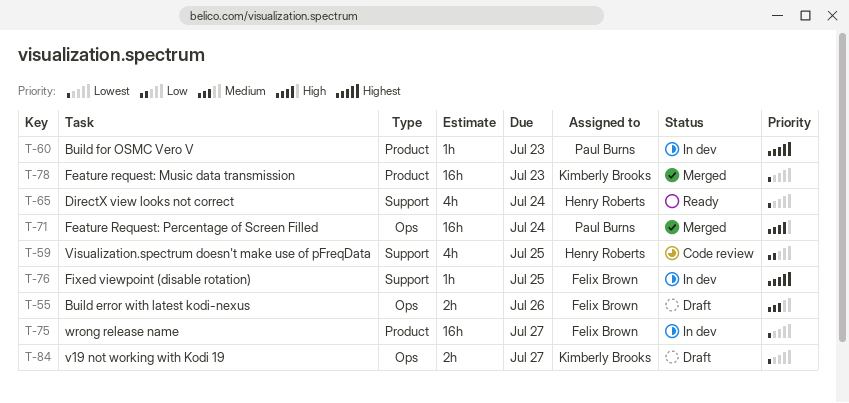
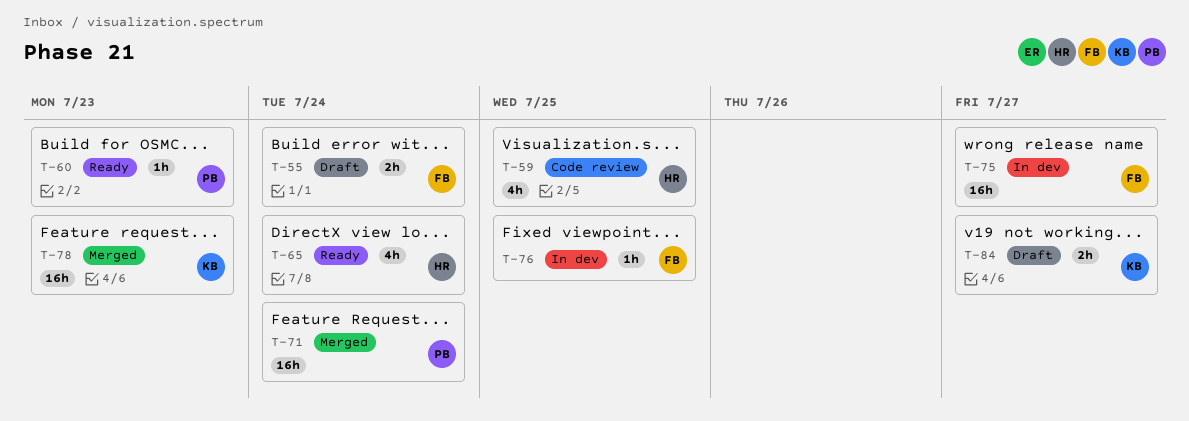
T-55, due: Jul 26 -> Jul 24
T-60, status: In dev -> Ready

